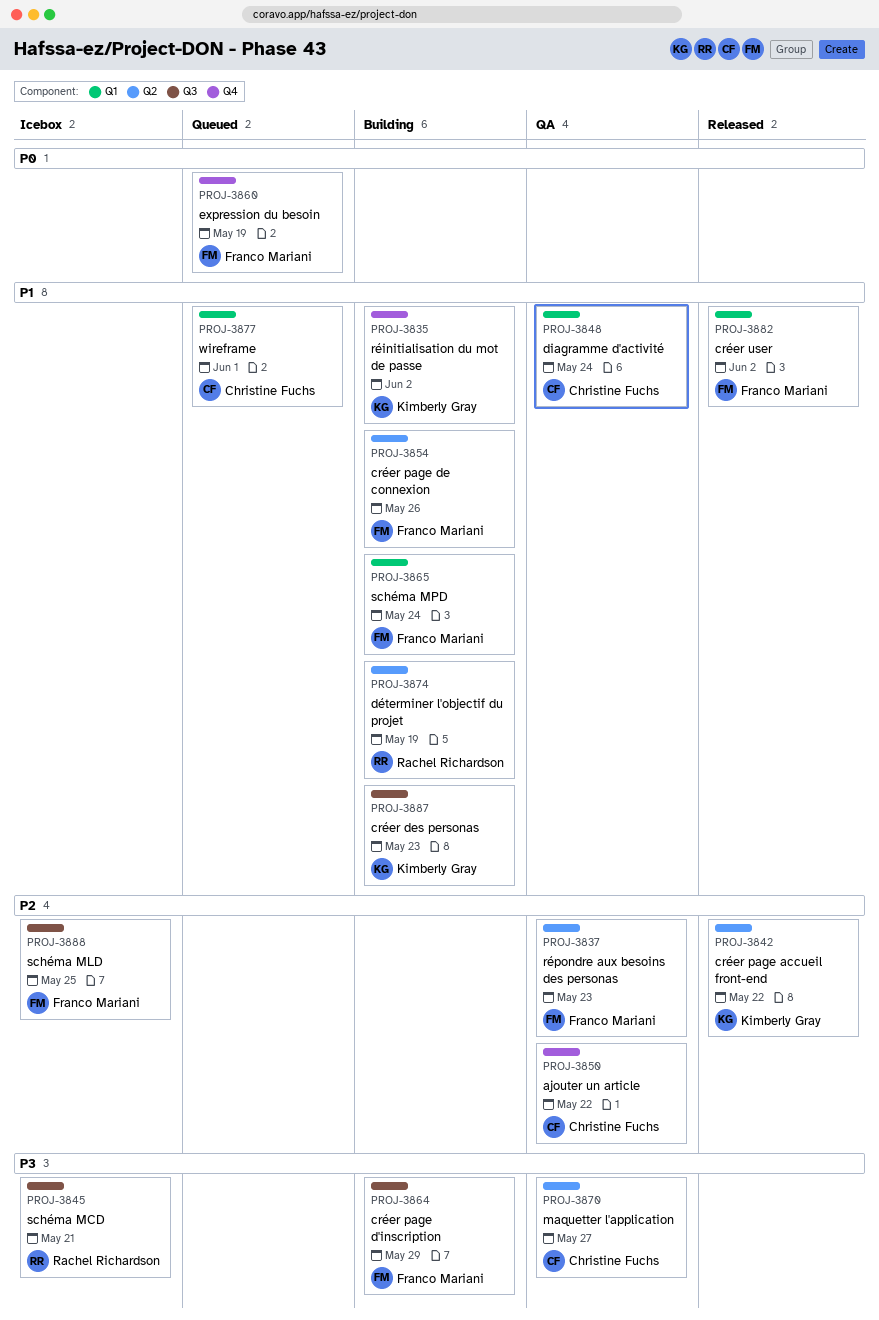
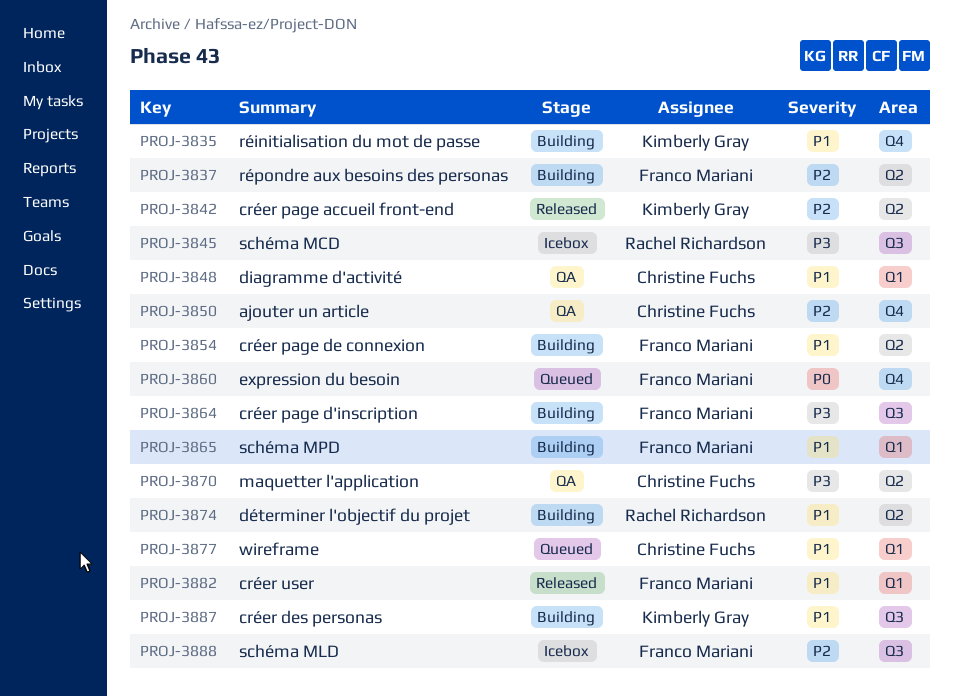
PROJ-3837, status: QA -> Building

